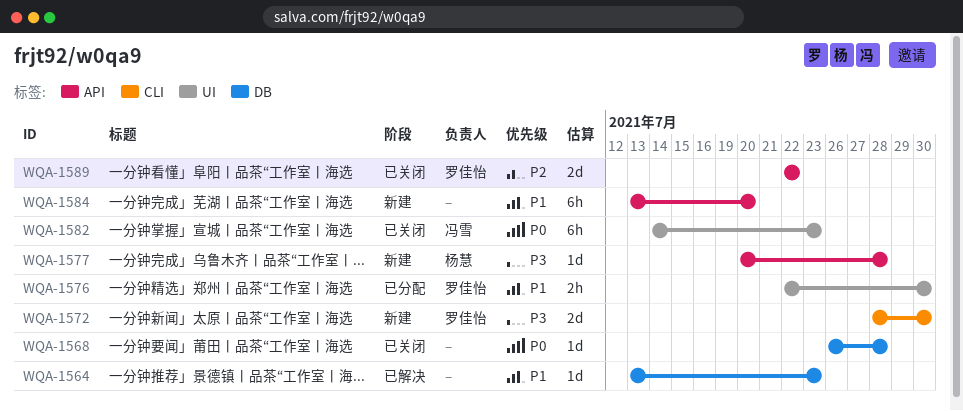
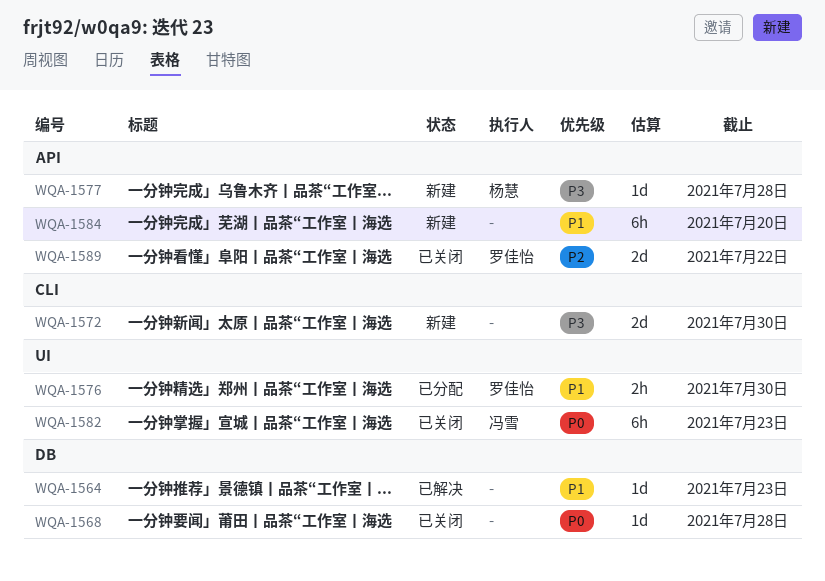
WQA-1572, owner: 罗佳怡 -> none

